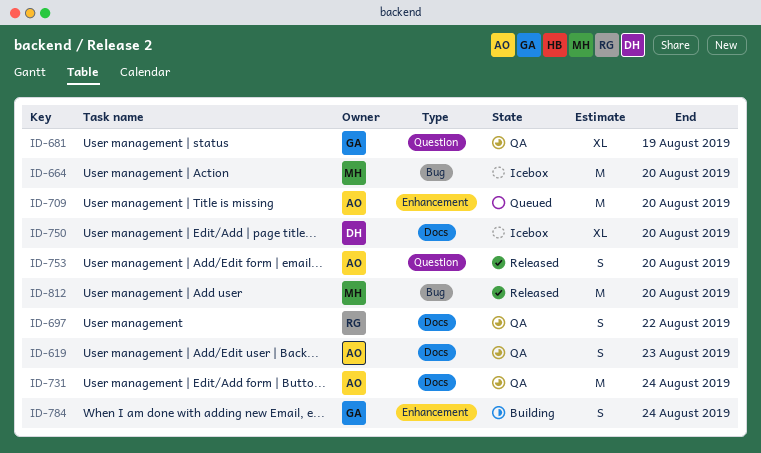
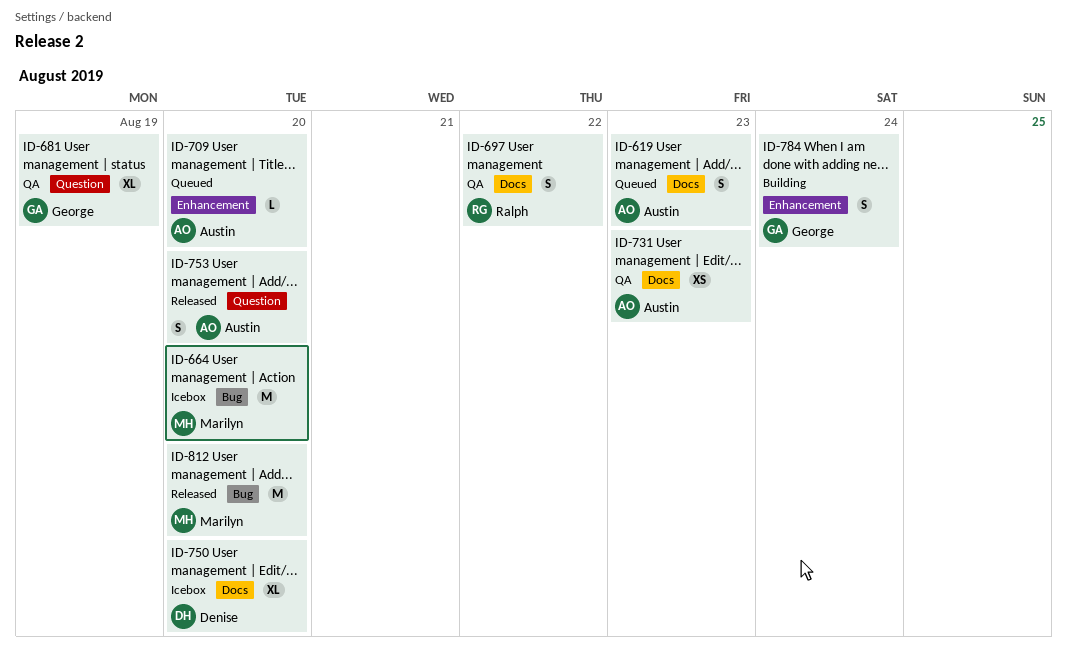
ID-619, status: QA -> Queued
ID-709, estimate: M -> L
ID-731, estimate: M -> XS
ID-731, due: Aug 24 -> Aug 23

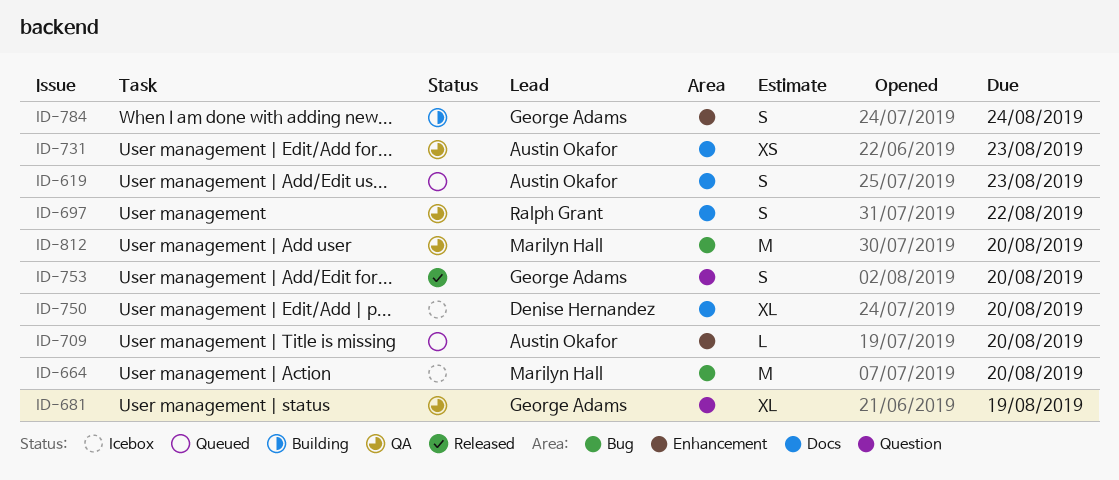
ID-753, owner: Austin Okafor -> George Adams
ID-812, status: Released -> QA

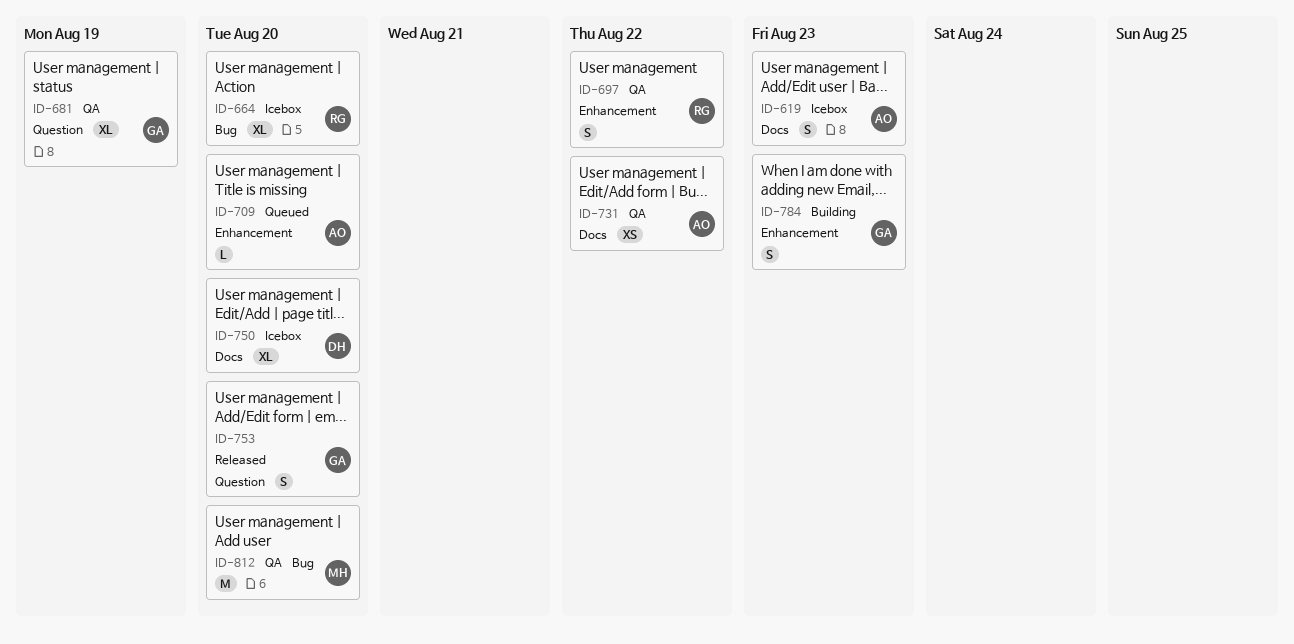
ID-619, status: Queued -> Icebox
ID-664, owner: Marilyn Hall -> Ralph Grant
ID-664, estimate: M -> XL
ID-697, label: Docs -> Enhancement
ID-731, due: Aug 23 -> Aug 22
ID-784, due: Aug 24 -> Aug 23

